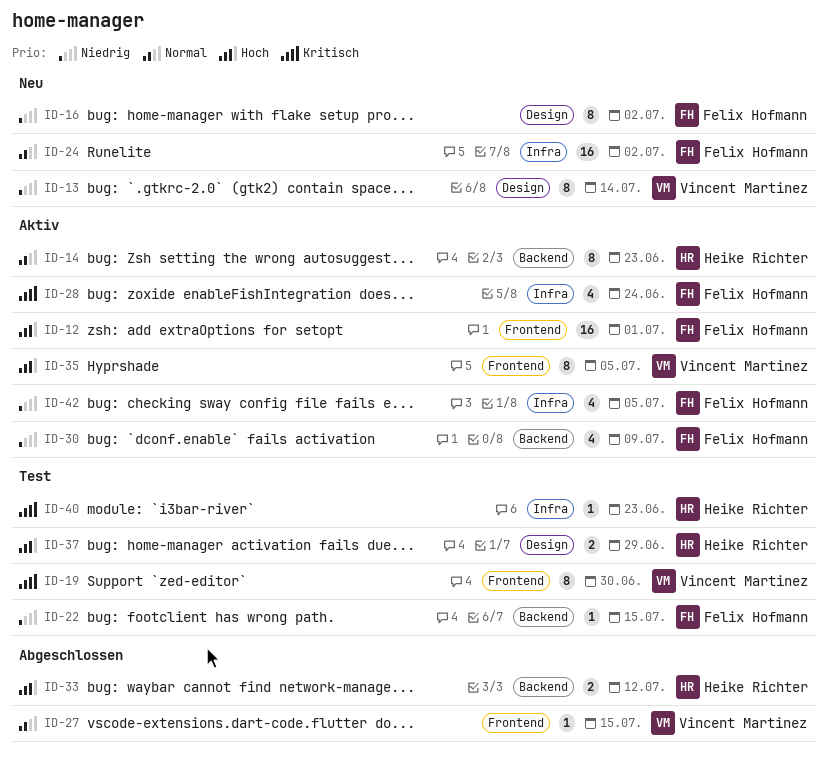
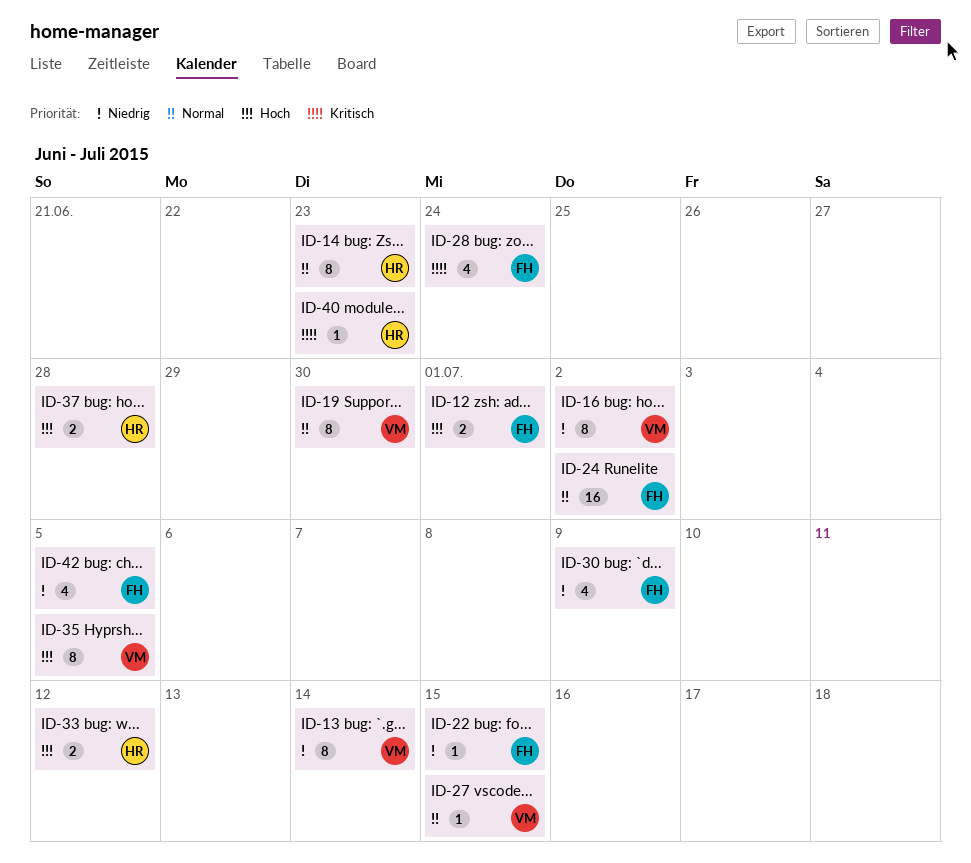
ID-12, estimate: 16 -> 2
ID-16, owner: Felix Hofmann -> Vincent Martinez
ID-19, priority: Kritisch -> Normal
ID-37, due: Jun 29 -> Jun 28

